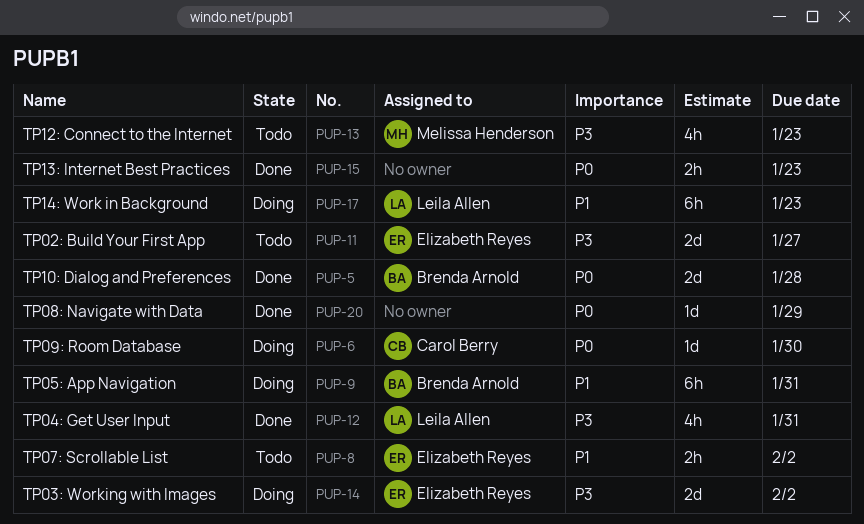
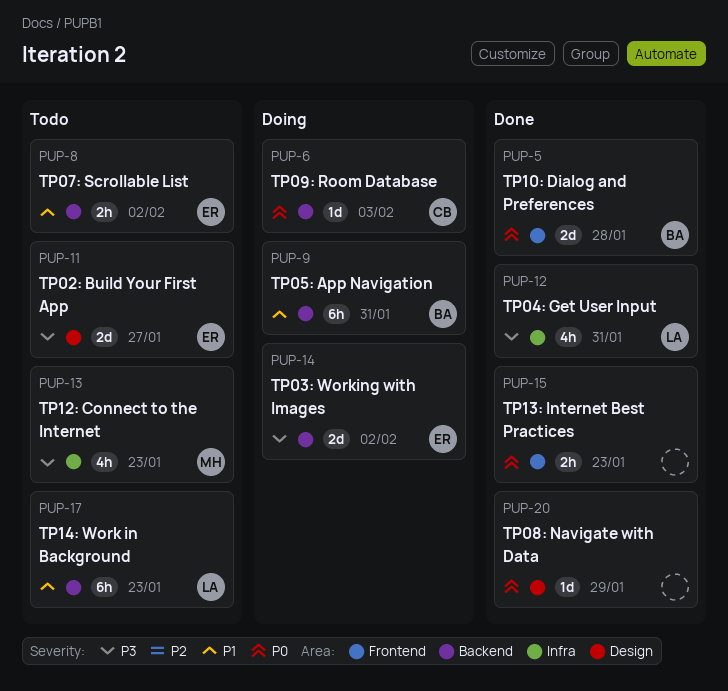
PUP-6, due: Jan 30 -> Feb 3
PUP-17, status: Doing -> Todo

